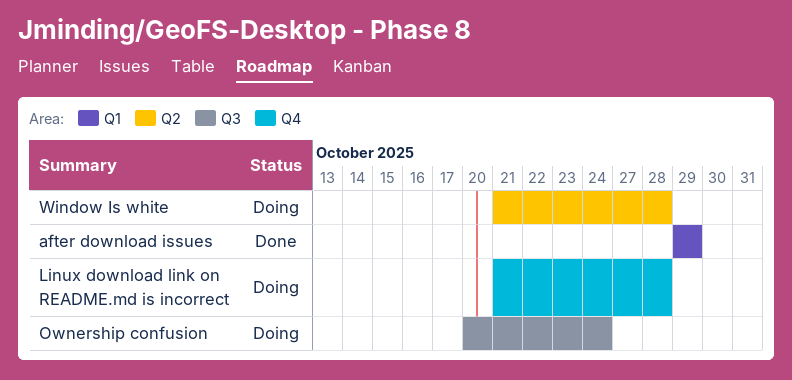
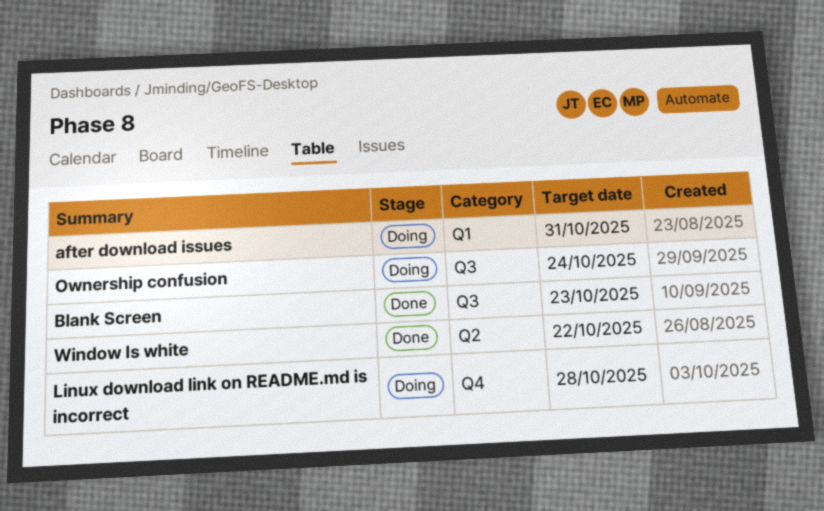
after download issues, status: Done -> Doing
after download issues, due: Oct 29 -> Oct 31
Blank Screen: none -> present
Window Is white, status: Doing -> Done
Window Is white, due: Oct 28 -> Oct 22

